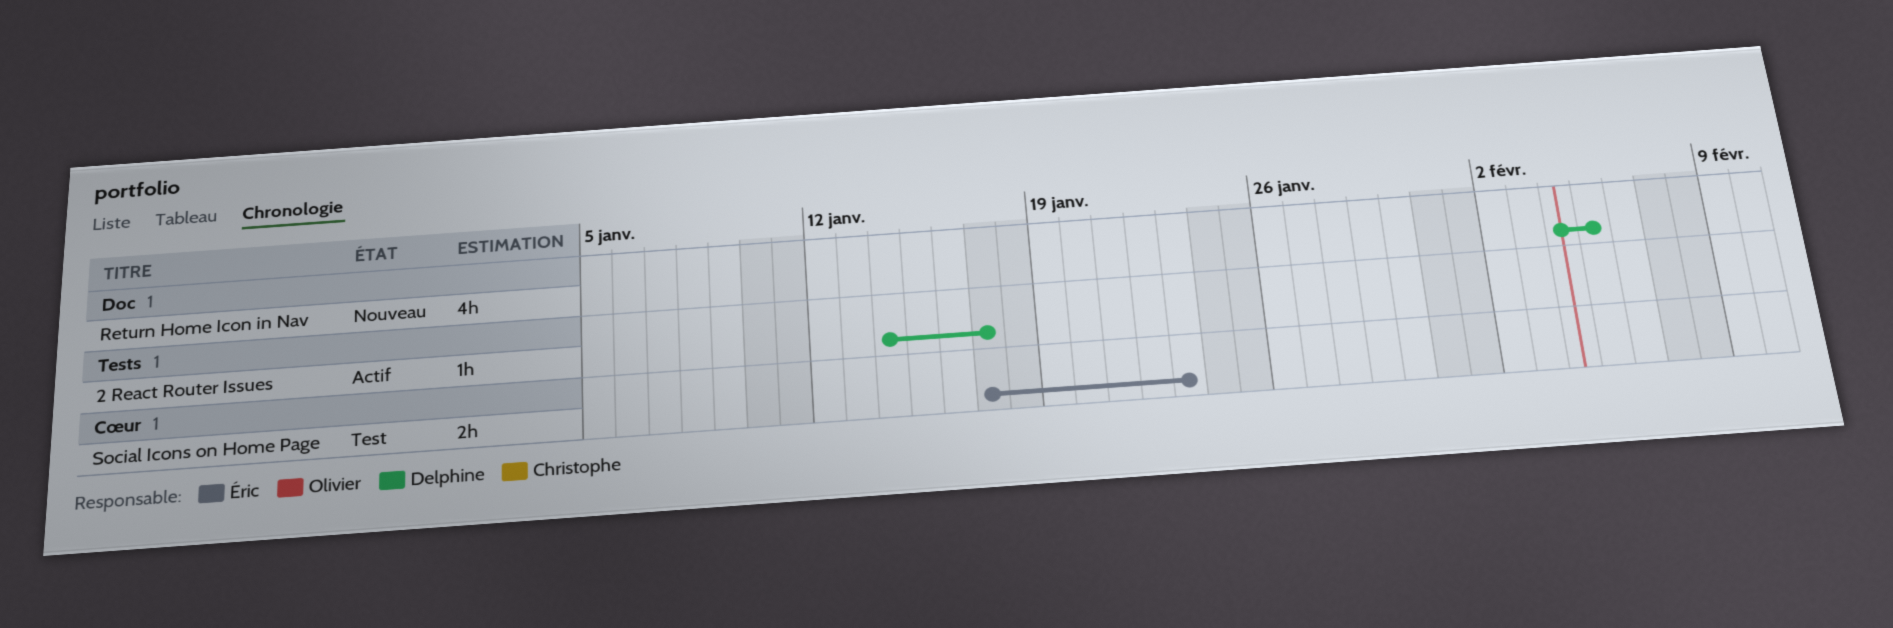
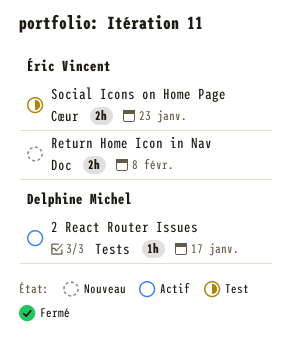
Return Home Icon in Nav, owner: Delphine Michel -> Éric Vincent
Return Home Icon in Nav, estimate: 4h -> 2h
Return Home Icon in Nav, due: Feb 5 -> Feb 8

